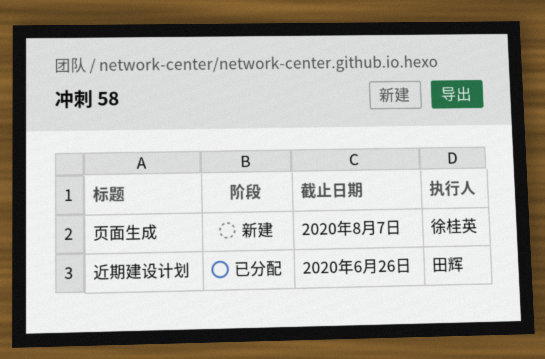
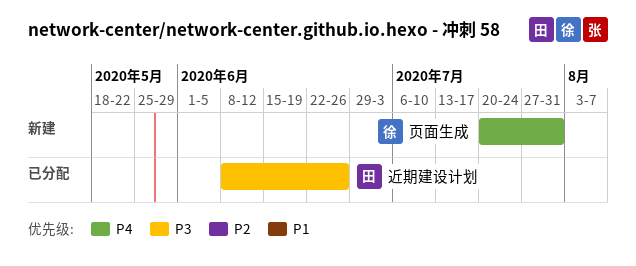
页面生成, due: Aug 7 -> Jul 31

